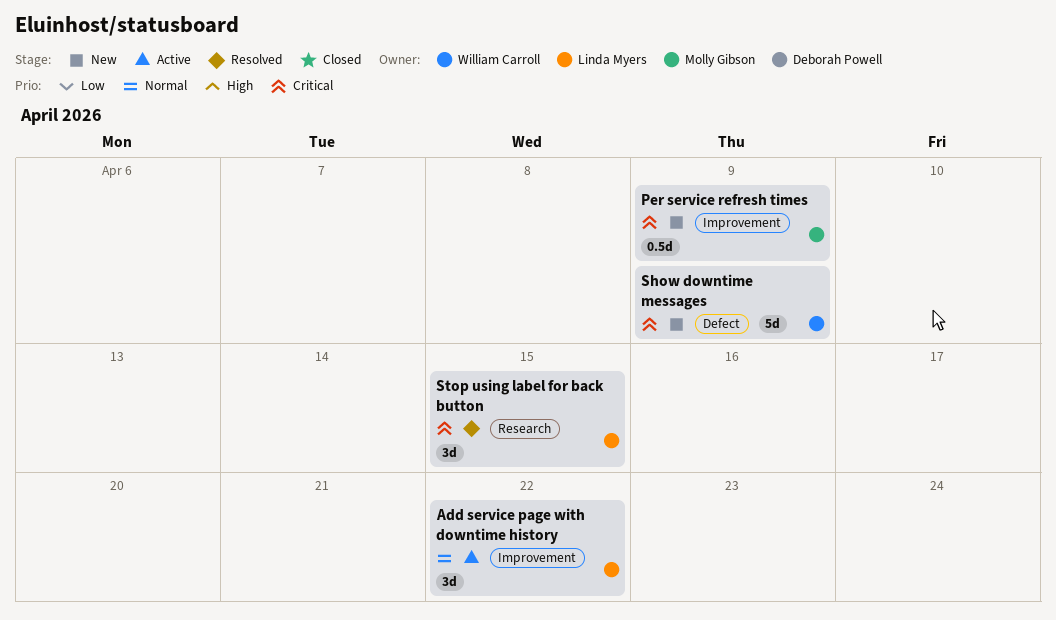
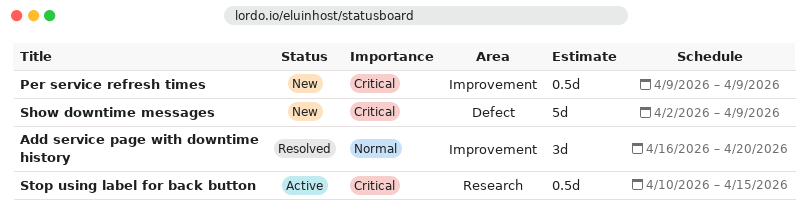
Add service page with downtime history, status: Active -> Resolved
Add service page with downtime history, due: Apr 22 -> Apr 20
Stop using label for back button, status: Resolved -> Active
Stop using label for back button, estimate: 3d -> 0.5d

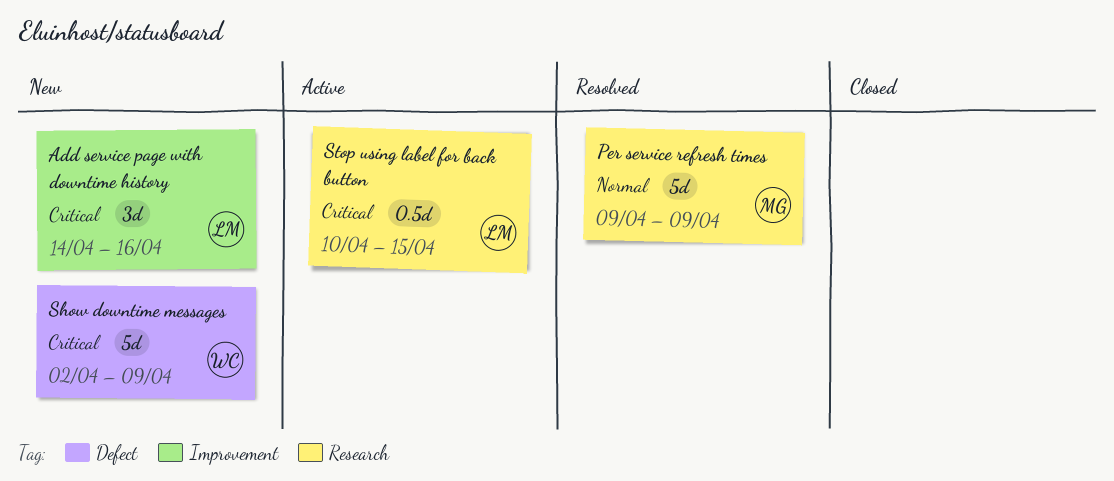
Add service page with downtime history, status: Resolved -> New
Add service page with downtime history, priority: Normal -> Critical
Add service page with downtime history, start: Apr 16 -> Apr 14
Add service page with downtime history, due: Apr 20 -> Apr 16
Per service refresh times, status: New -> Resolved
Per service refresh times, priority: Critical -> Normal
Per service refresh times, label: Improvement -> Research
Per service refresh times, estimate: 0.5d -> 5d

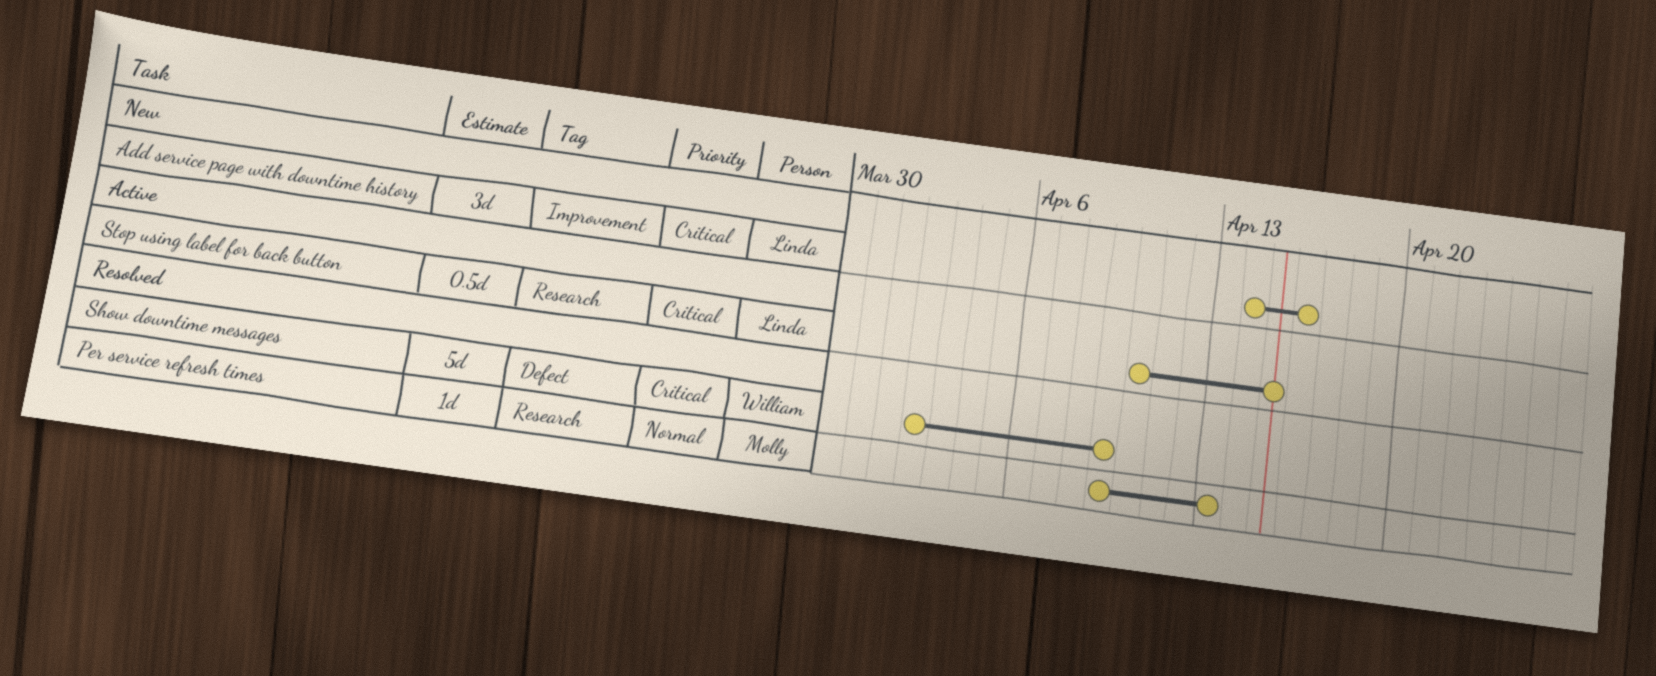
Per service refresh times, estimate: 5d -> 1d
Per service refresh times, due: Apr 9 -> Apr 13
Show downtime messages, status: New -> Resolved

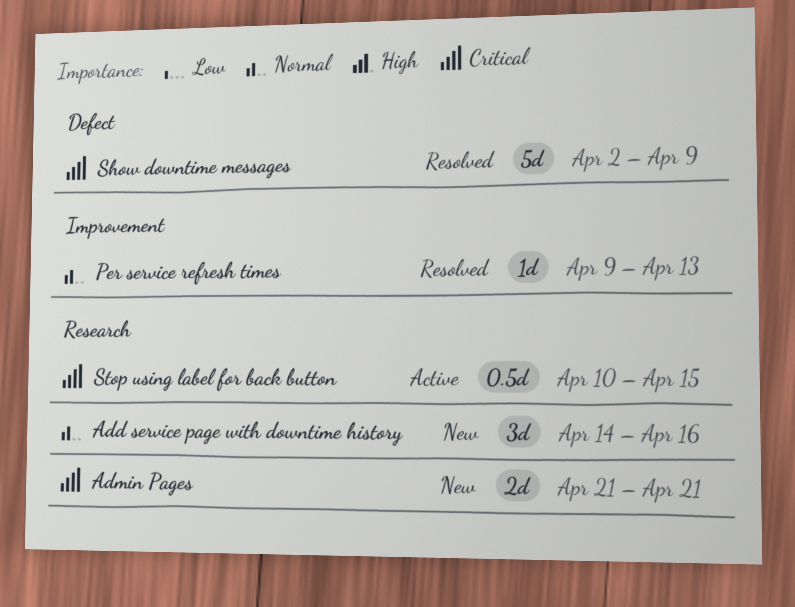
Add service page with downtime history, priority: Critical -> Normal
Add service page with downtime history, label: Improvement -> Research
Admin Pages: none -> present
Per service refresh times, label: Research -> Improvement

